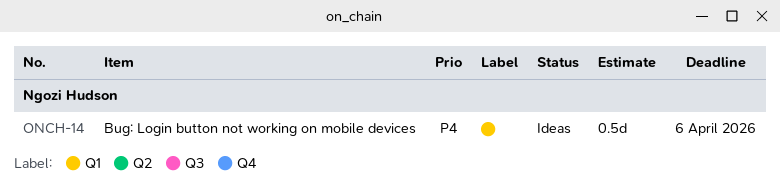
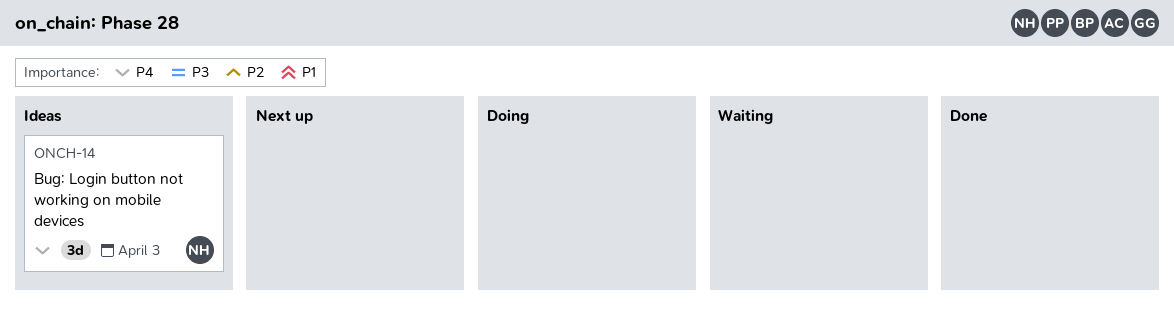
ONCH-14, estimate: 0.5d -> 3d
ONCH-14, due: Apr 6 -> Apr 3

